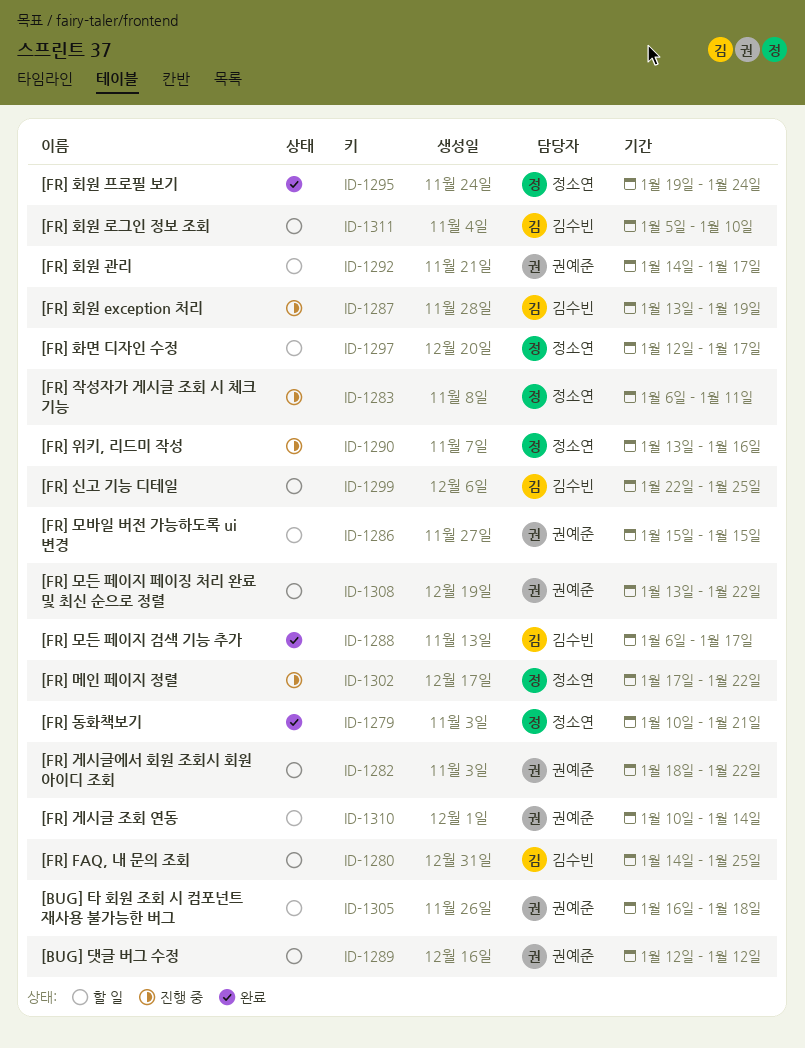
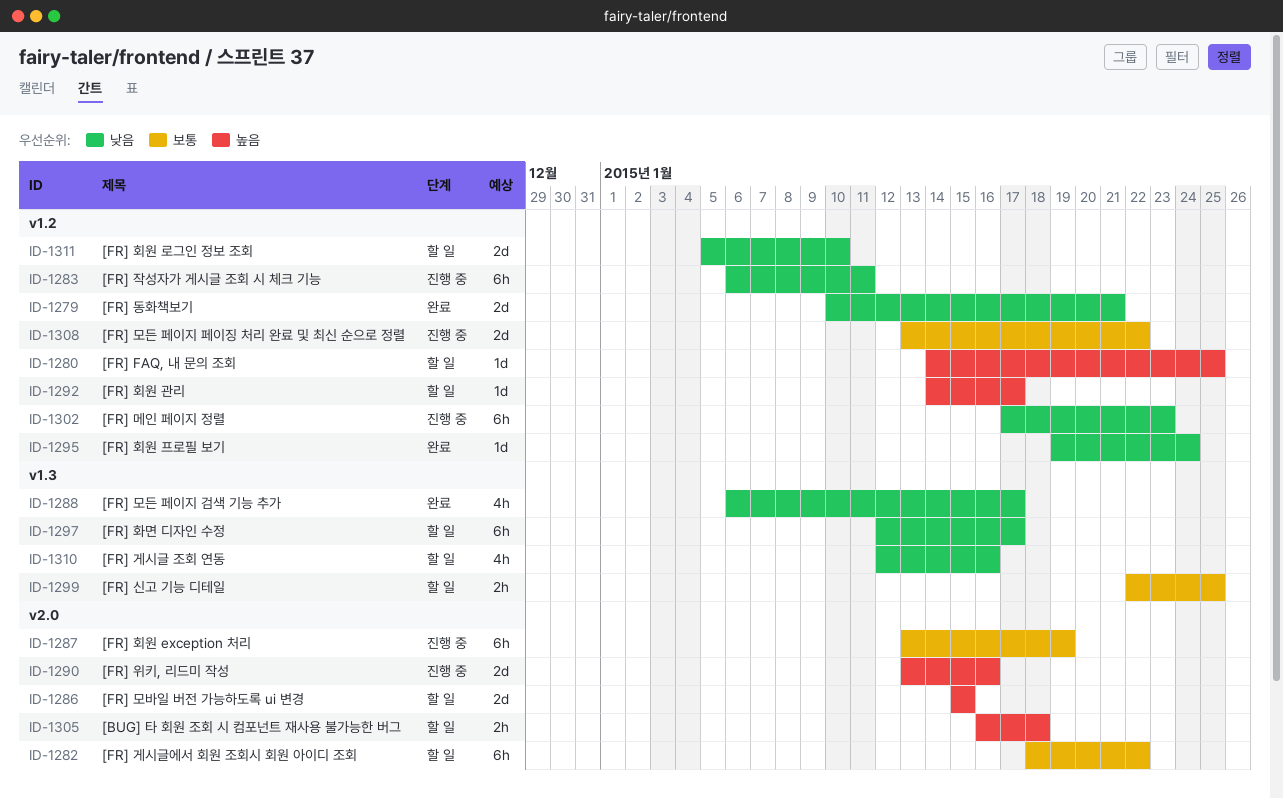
ID-1289: present -> none
ID-1302, due: Jan 22 -> Jan 23
ID-1308, status: 할 일 -> 진행 중
ID-1310, start: Jan 10 -> Jan 12
ID-1310, due: Jan 14 -> Jan 16

